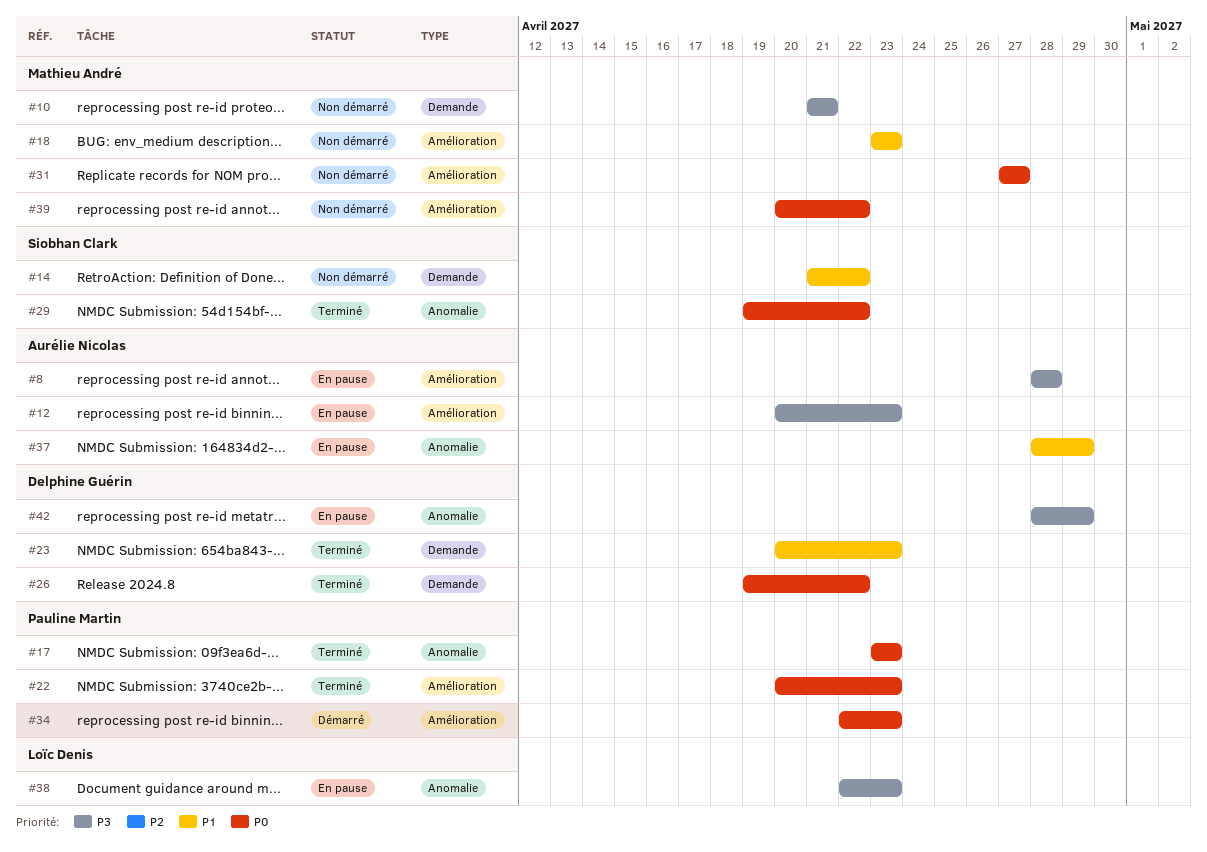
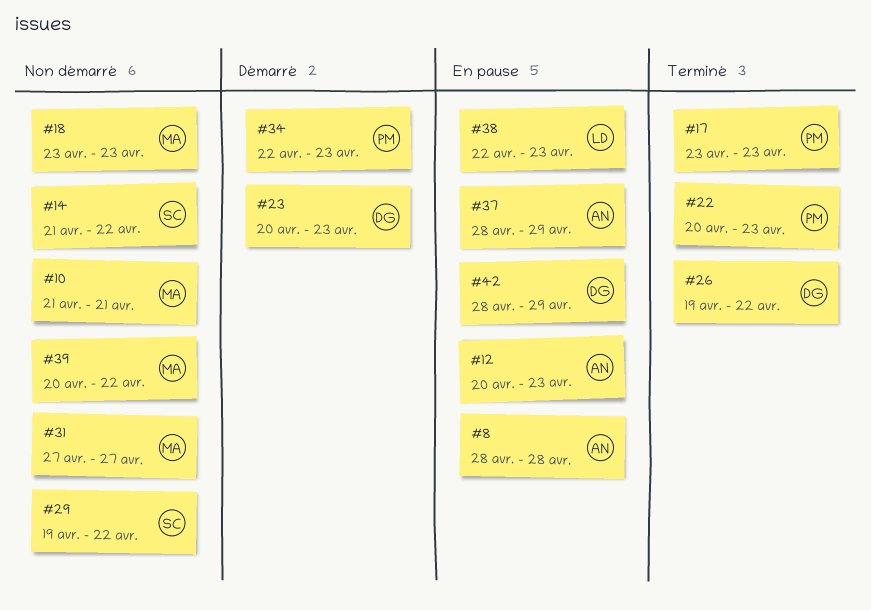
#23, status: Terminé -> Démarré
#29, status: Terminé -> Non démarré

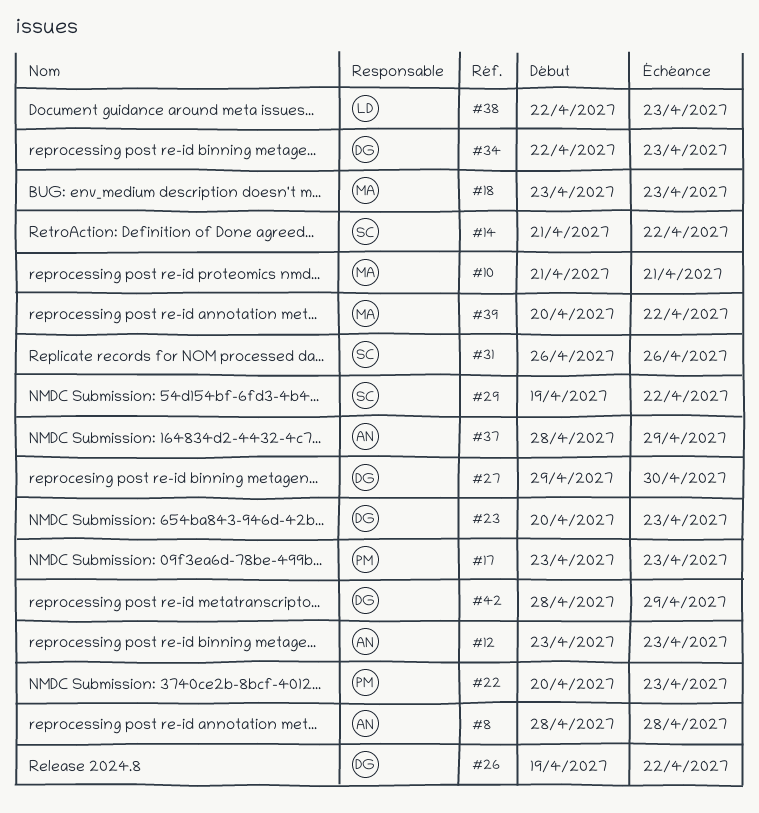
#12, start: Apr 20 -> Apr 23
#27: none -> present
#31, owner: MA -> SC
#31, start: Apr 27 -> Apr 26
#31, due: Apr 27 -> Apr 26
#34, owner: PM -> DG

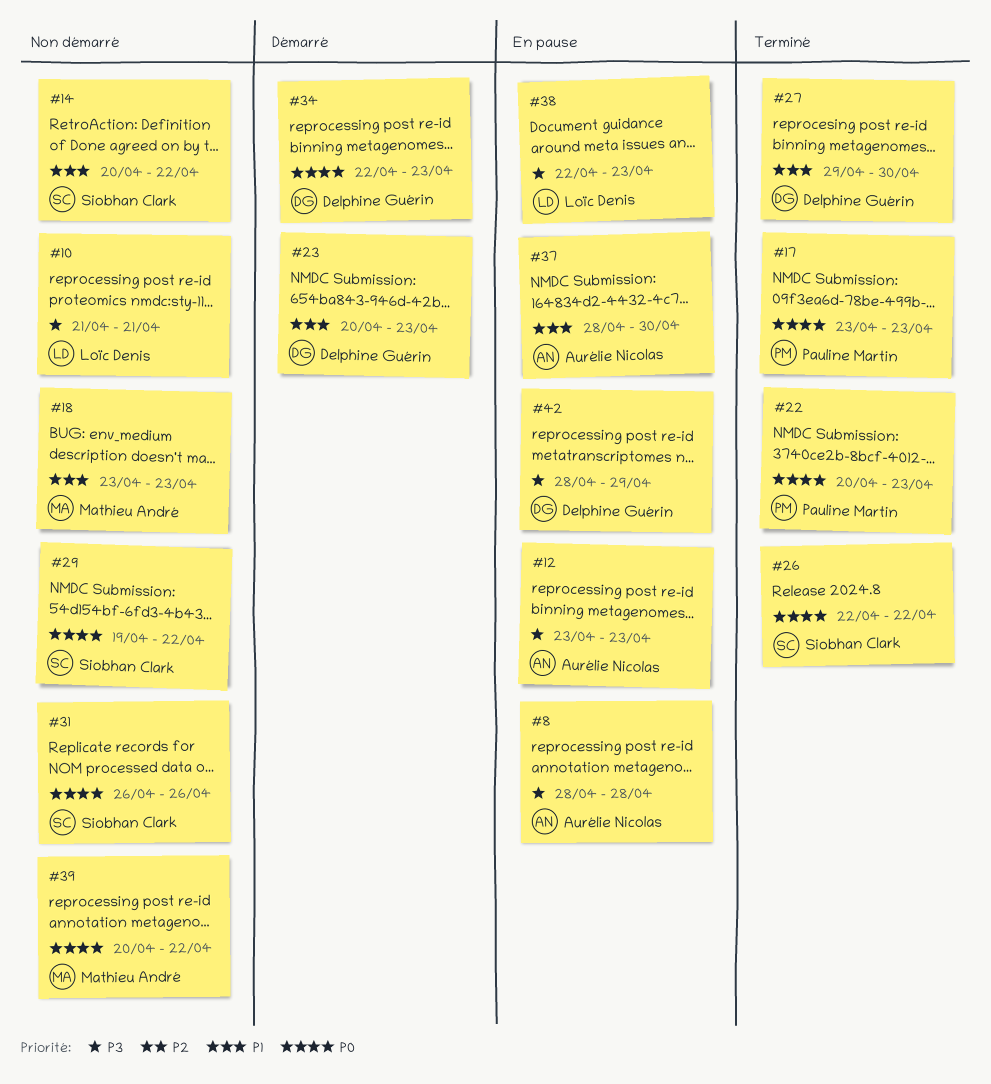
#10, owner: Mathieu André -> Loïc Denis
#14, start: Apr 21 -> Apr 20
#26, owner: Delphine Guérin -> Siobhan Clark
#26, start: Apr 19 -> Apr 22
#37, due: Apr 29 -> Apr 30

